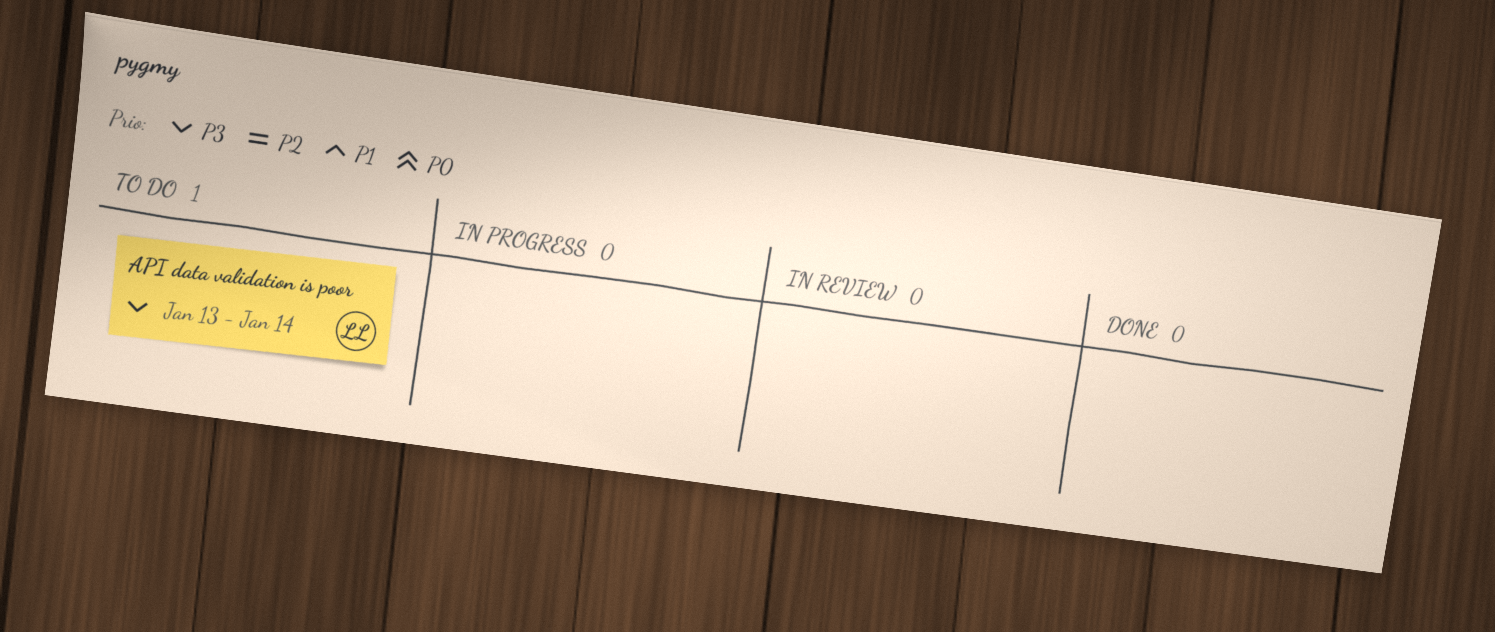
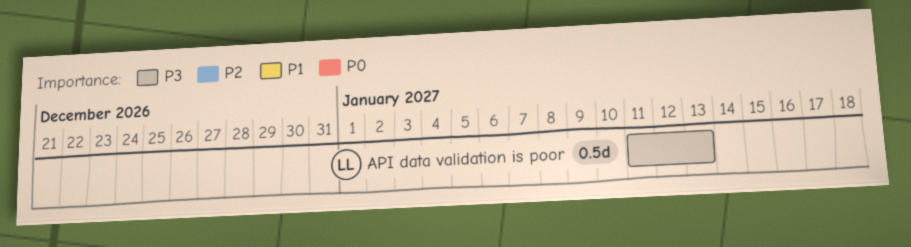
API data validation is poor, start: Jan 13 -> Jan 11
API data validation is poor, due: Jan 14 -> Jan 13

